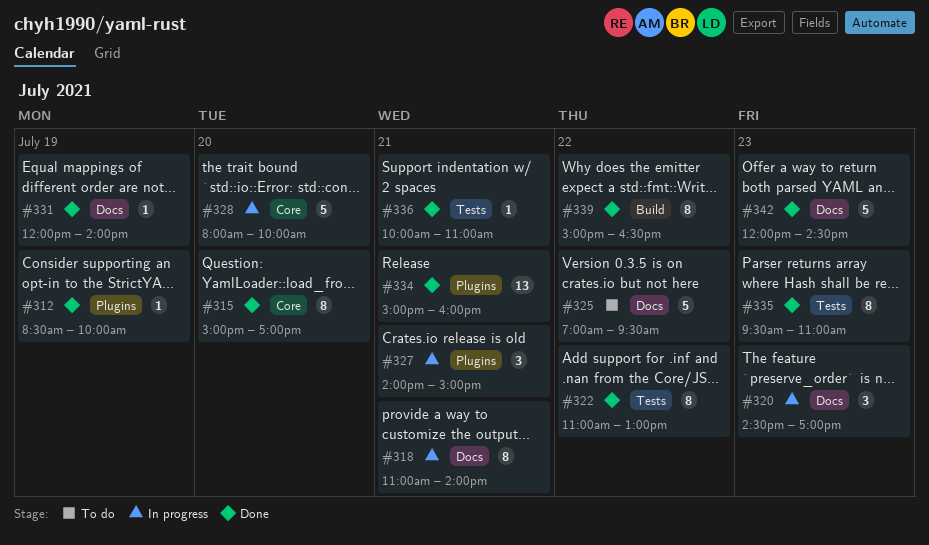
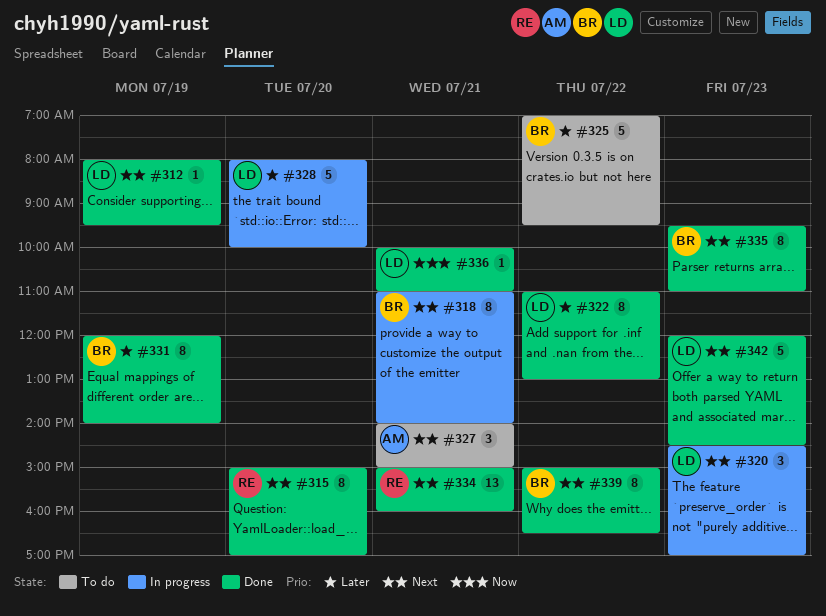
#312, begins: 08:30 -> 08:00
#312, ends: 10:00 -> 09:30
#327, status: In progress -> To do
#331, estimate: 1 -> 8

